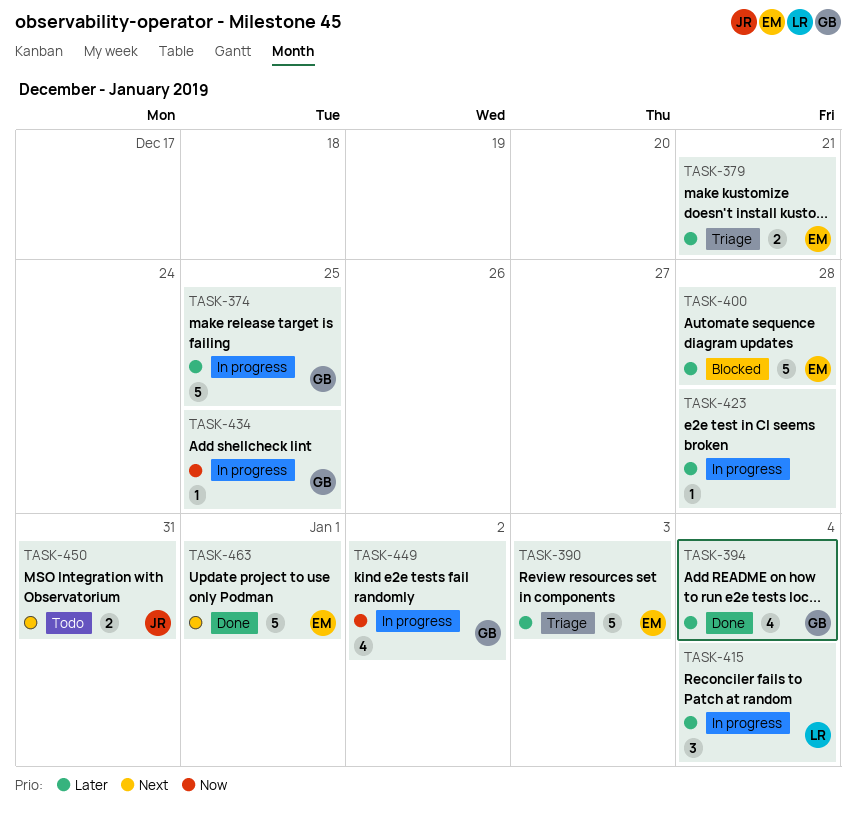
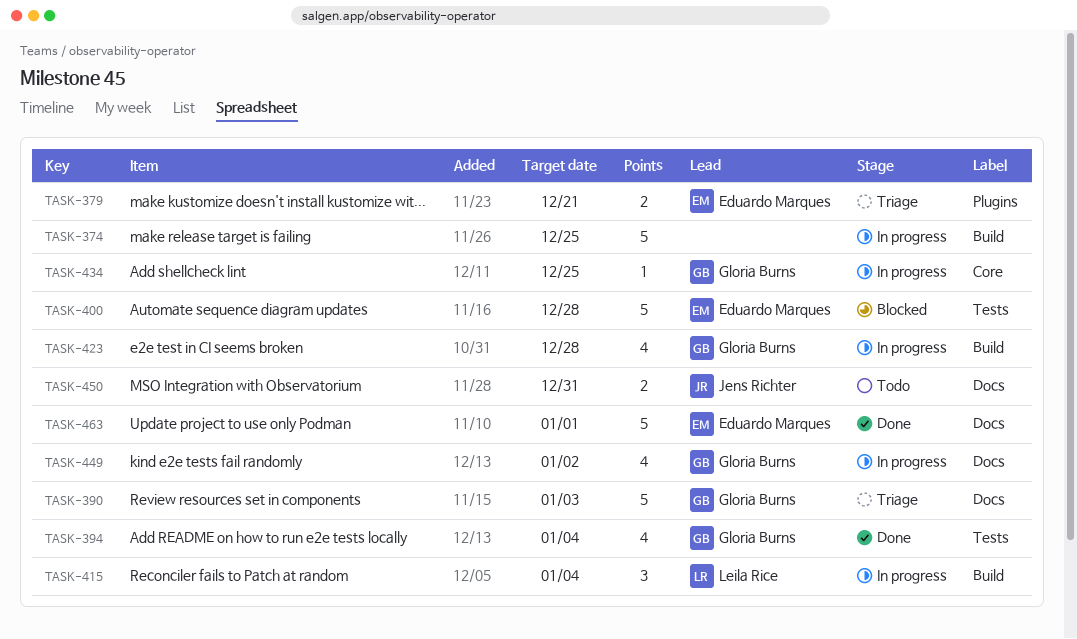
TASK-374, owner: Gloria Burns -> none
TASK-390, owner: Eduardo Marques -> Gloria Burns
TASK-423, owner: none -> Gloria Burns
TASK-423, estimate: 1 -> 4

